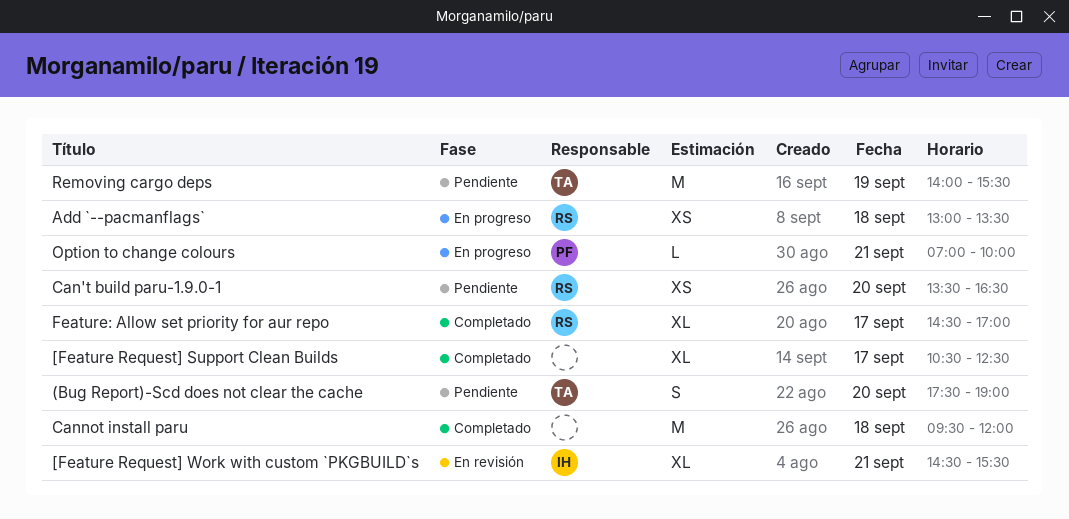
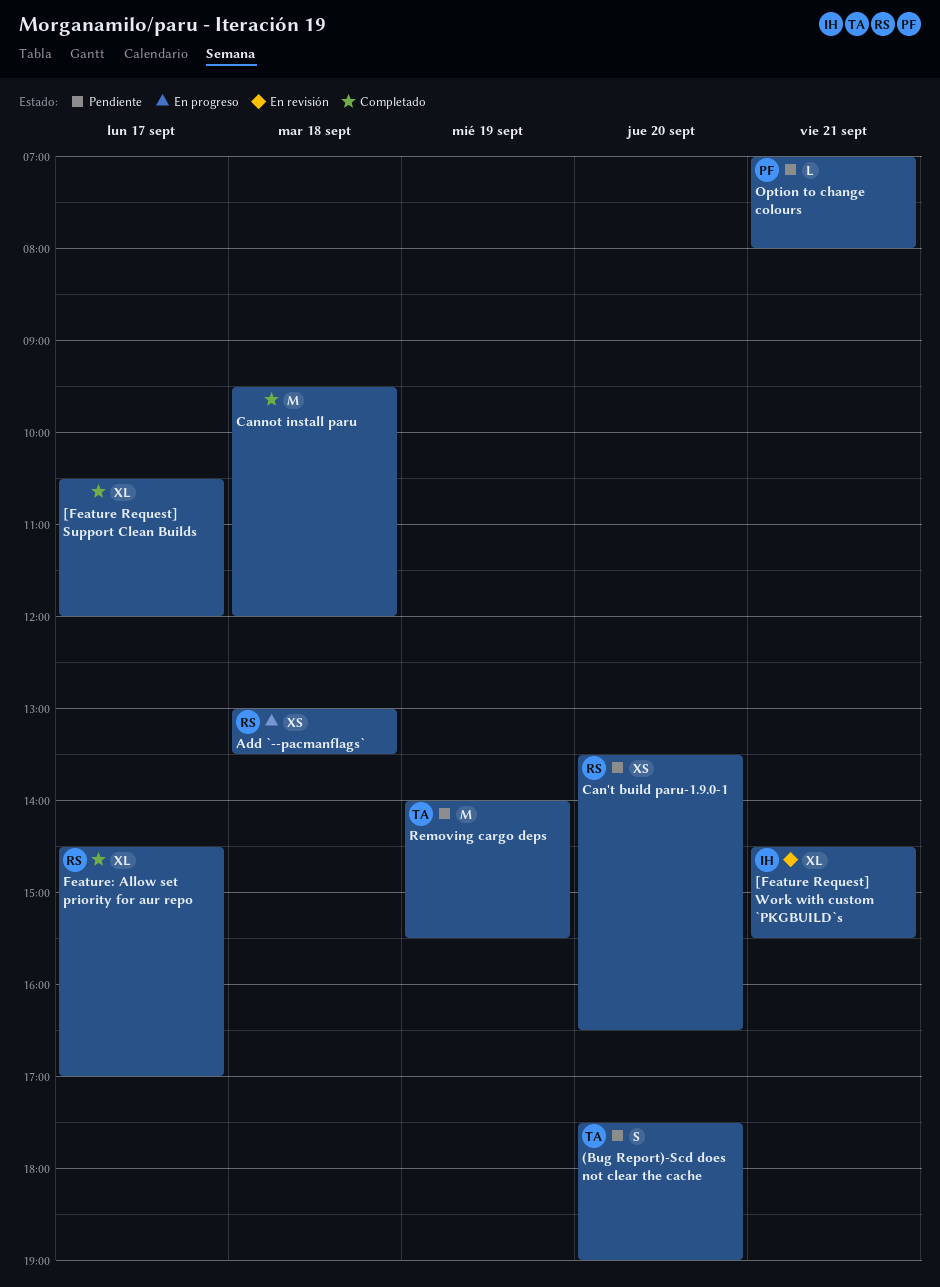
[Feature Request] Support Clean Builds, ends: 12:30 -> 12:00
Option to change colours, status: En progreso -> Pendiente
Option to change colours, ends: 10:00 -> 08:00

